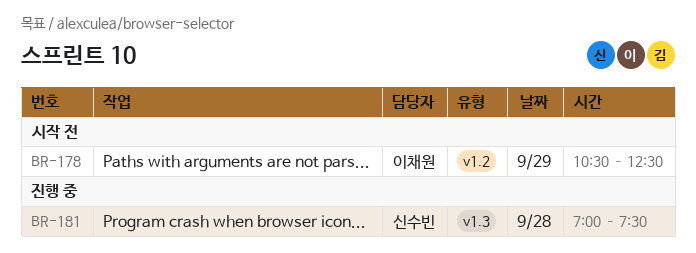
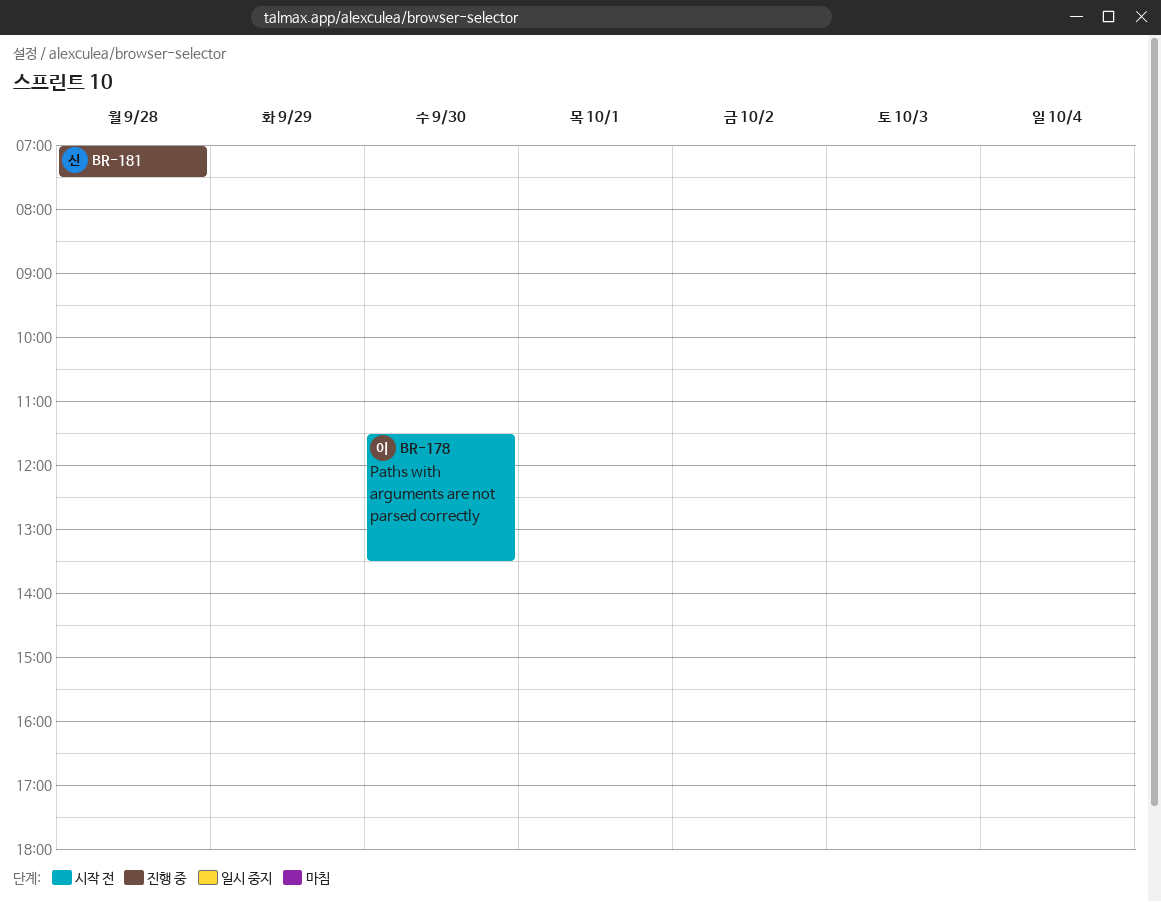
BR-178, day: Sep 29 -> Sep 30
BR-178, begins: 10:30 -> 11:30
BR-178, ends: 12:30 -> 13:30

